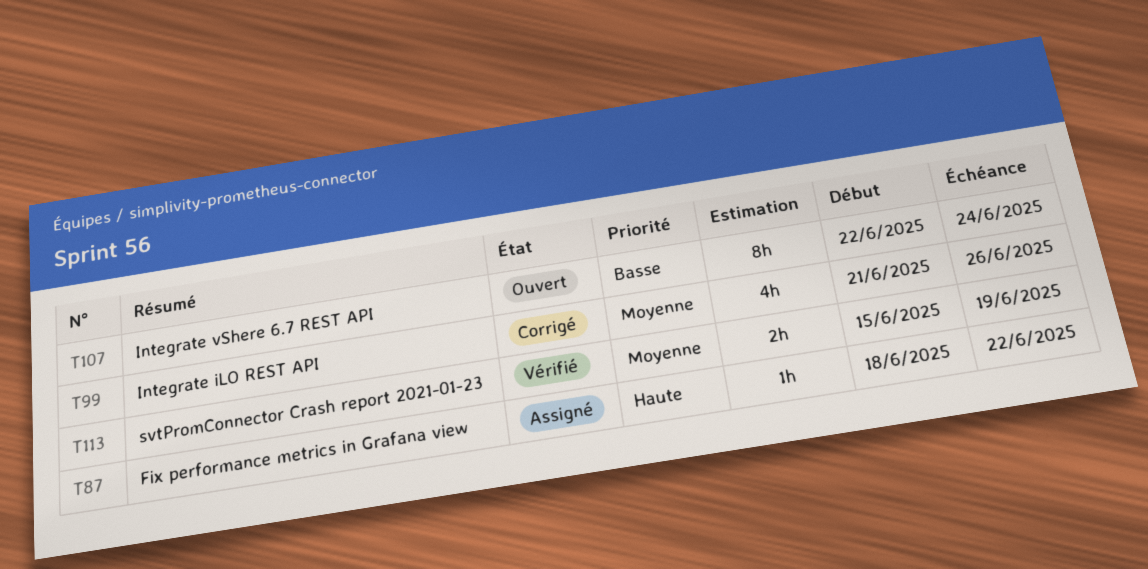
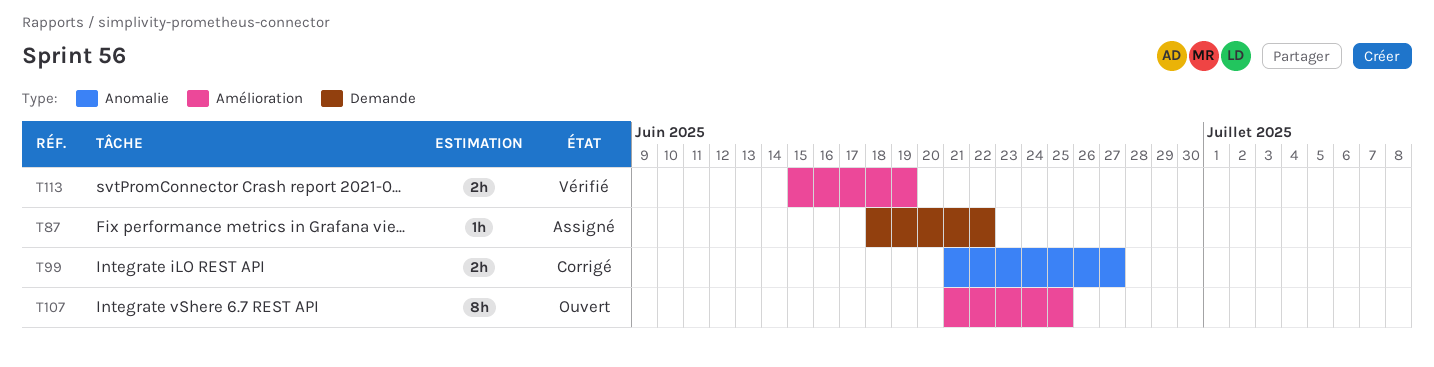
T99, estimate: 4h -> 2h
T99, due: Jun 26 -> Jun 27
T107, start: Jun 22 -> Jun 21
T107, due: Jun 24 -> Jun 25

